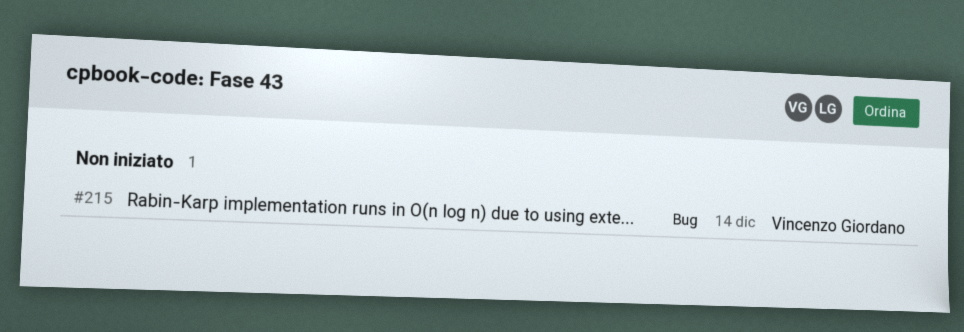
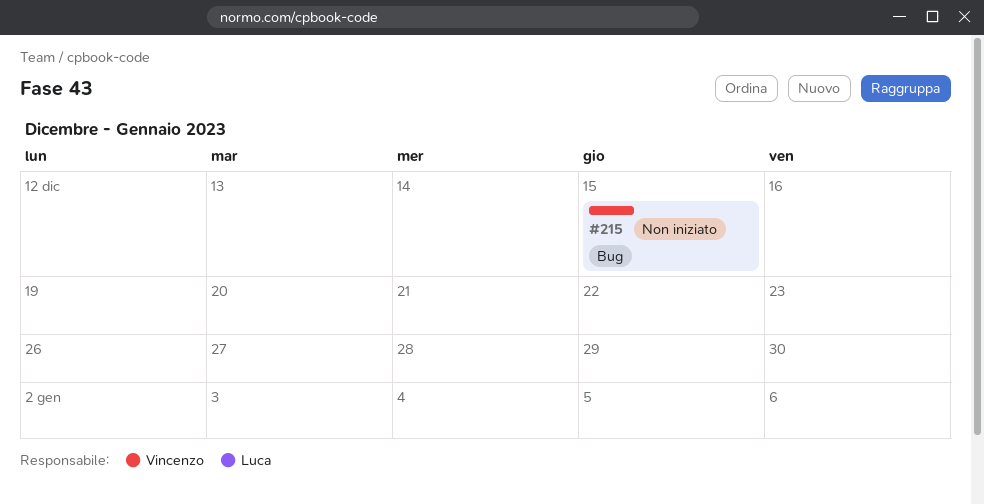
#215, due: Dec 14 -> Dec 15

